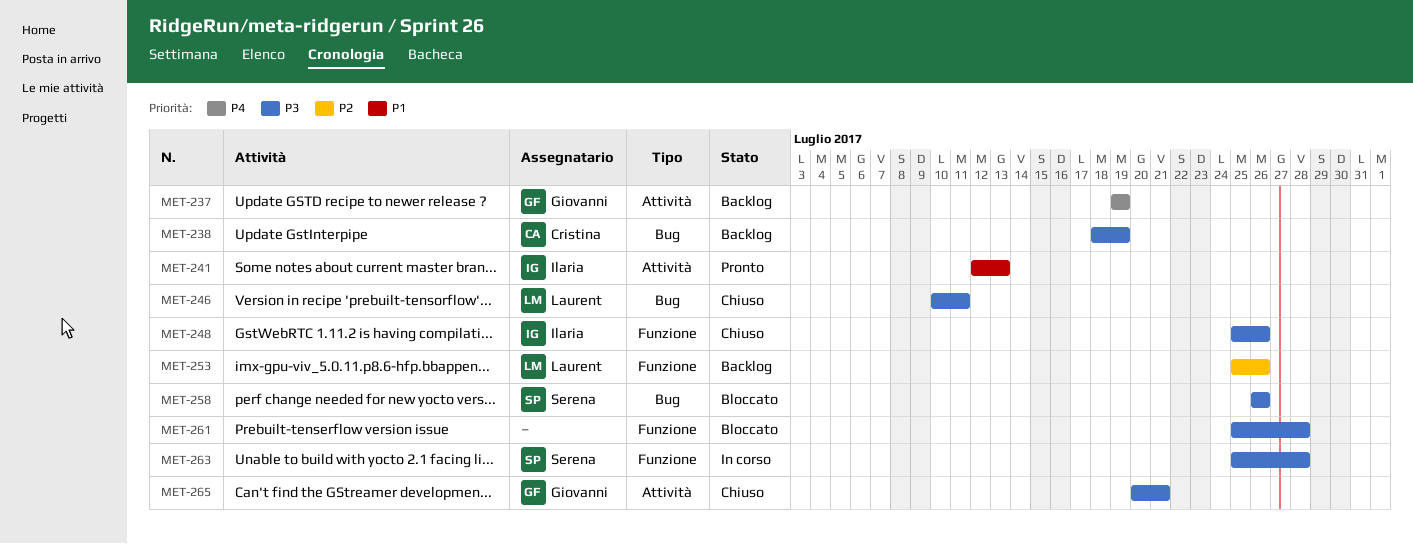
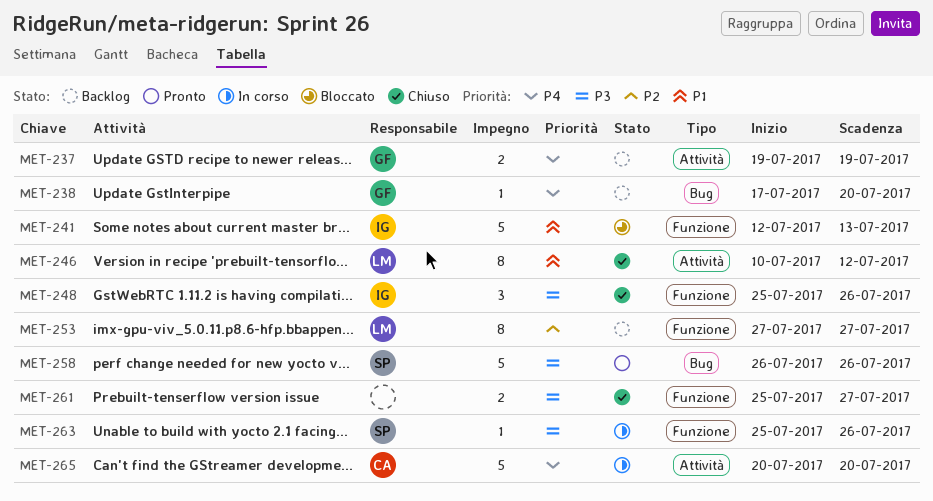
MET-238, owner: Cristina -> Giovanni
MET-238, priority: P3 -> P4
MET-238, start: Jul 18 -> Jul 17
MET-238, due: Jul 19 -> Jul 20
MET-241, status: Pronto -> Bloccato
MET-241, label: Attività -> Funzione
MET-246, priority: P3 -> P1
MET-246, label: Bug -> Attività
MET-246, due: Jul 11 -> Jul 12
MET-253, start: Jul 25 -> Jul 27
MET-253, due: Jul 26 -> Jul 27
MET-258, status: Bloccato -> Pronto
MET-261, status: Bloccato -> Chiuso
MET-261, due: Jul 28 -> Jul 27
MET-263, due: Jul 28 -> Jul 26
MET-265, status: Chiuso -> In corso
MET-265, owner: Giovanni -> Cristina
MET-265, priority: P3 -> P4
MET-265, due: Jul 21 -> Jul 20

